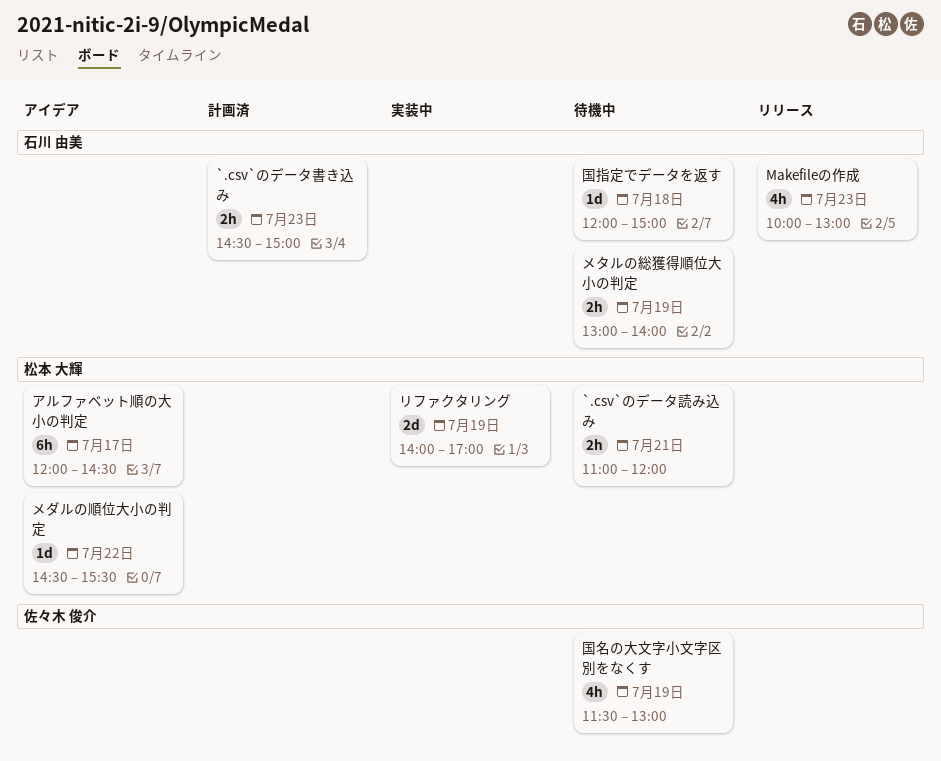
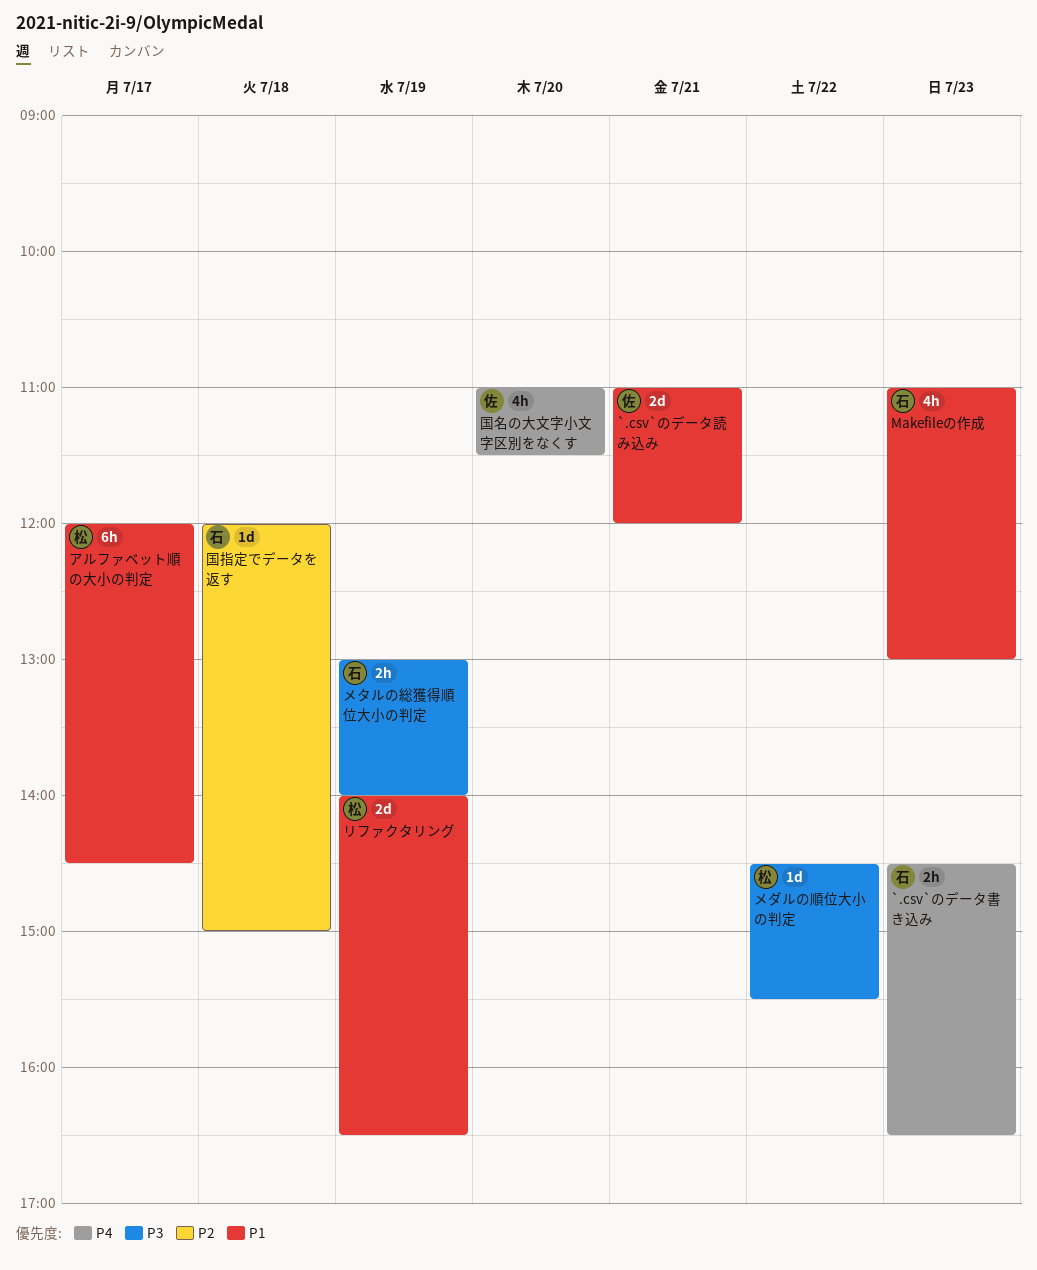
`.csv`のデータ書き込み, ends: 15:00 -> 16:30
`.csv`のデータ読み込み, owner: 松本 大輝 -> 佐々木 俊介
`.csv`のデータ読み込み, estimate: 2h -> 2d
Makefileの作成, begins: 10:00 -> 11:00
リファクタリング, ends: 17:00 -> 16:30
国名の大文字小文字区別をなくす, day: Jul 19 -> Jul 20
国名の大文字小文字区別をなくす, begins: 11:30 -> 11:00
国名の大文字小文字区別をなくす, ends: 13:00 -> 11:30

